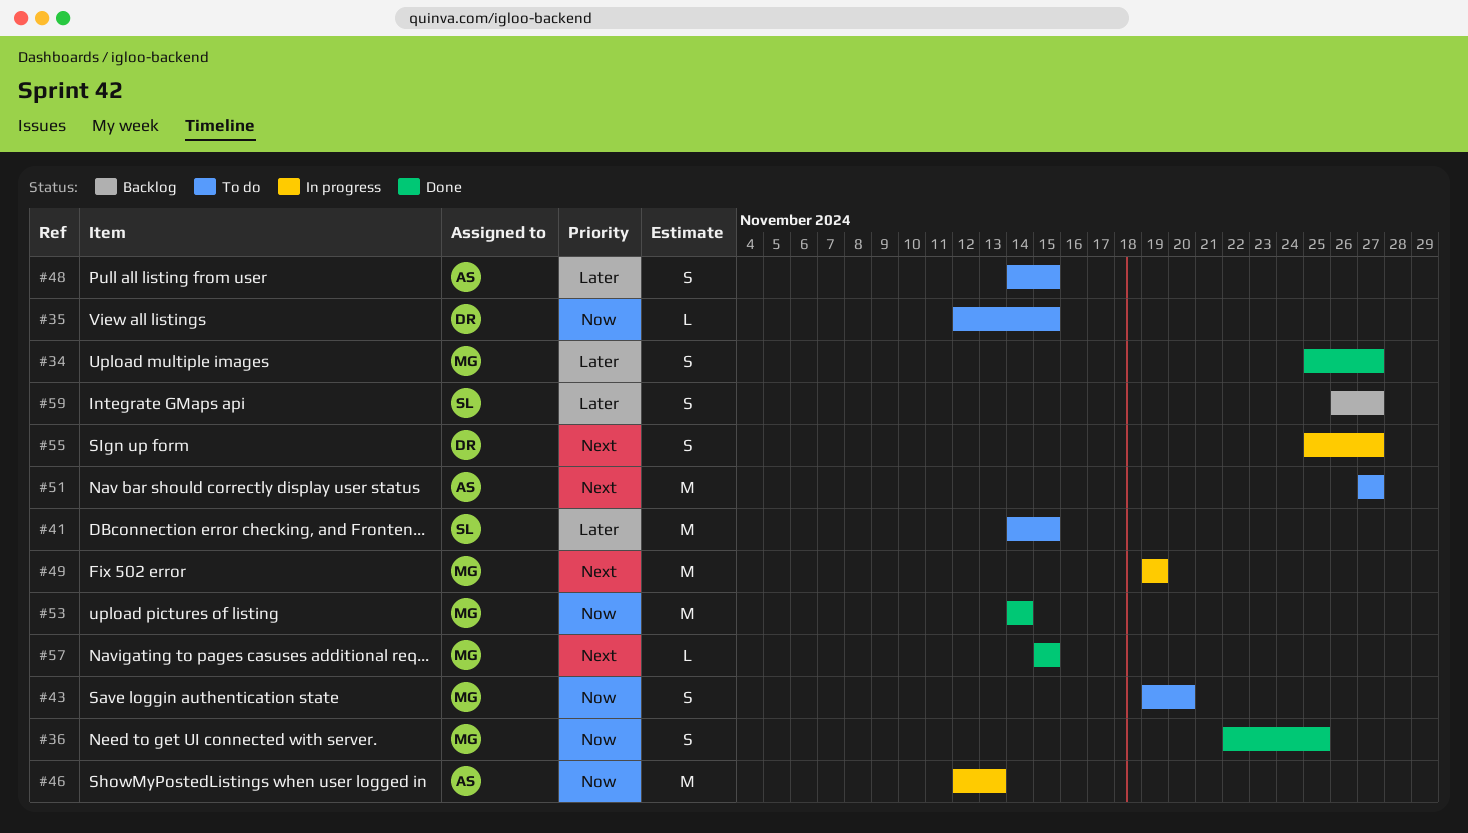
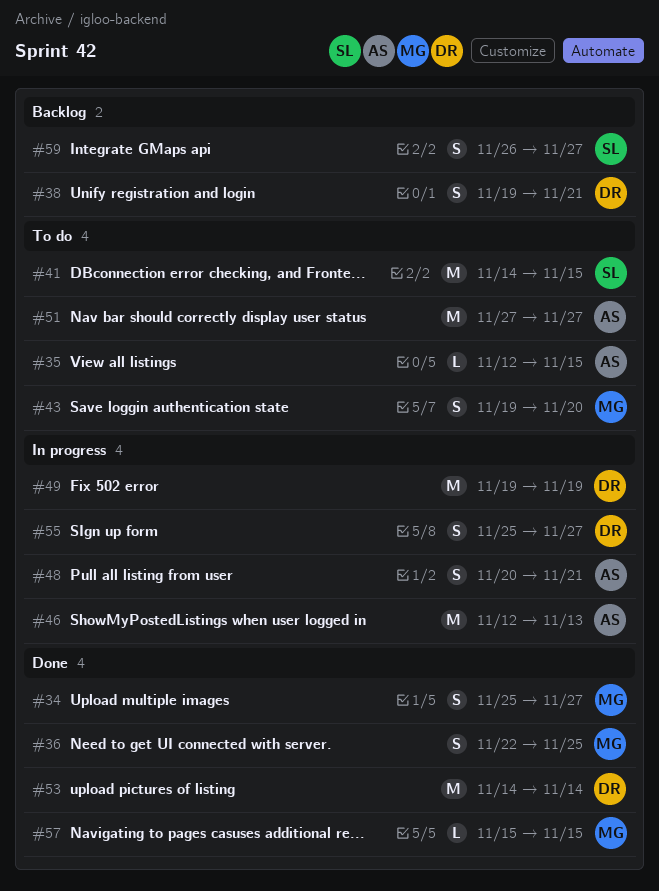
#35, owner: DR -> AS
#38: none -> present
#48, status: To do -> In progress
#48, start: Nov 14 -> Nov 20
#48, due: Nov 15 -> Nov 21
#49, owner: MG -> DR
#53, owner: MG -> DR

